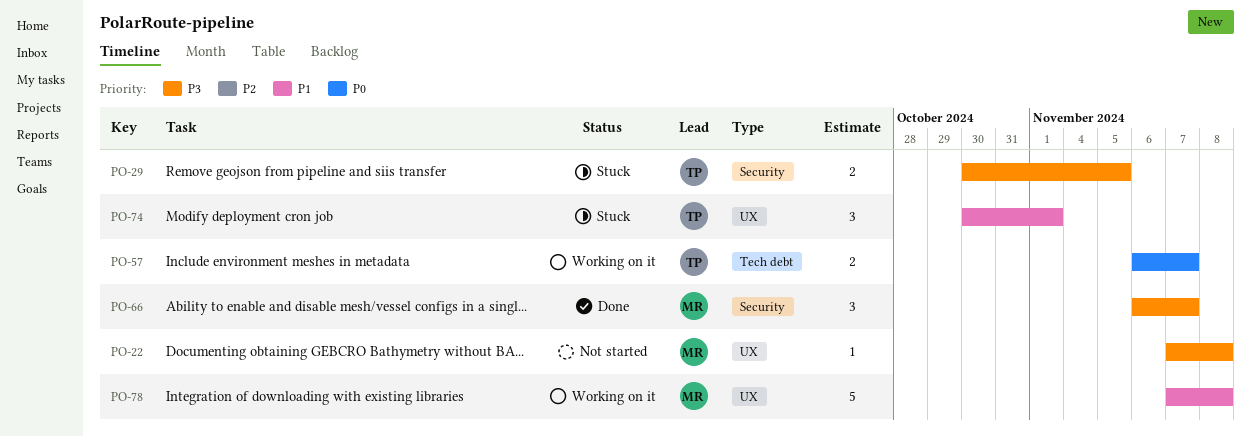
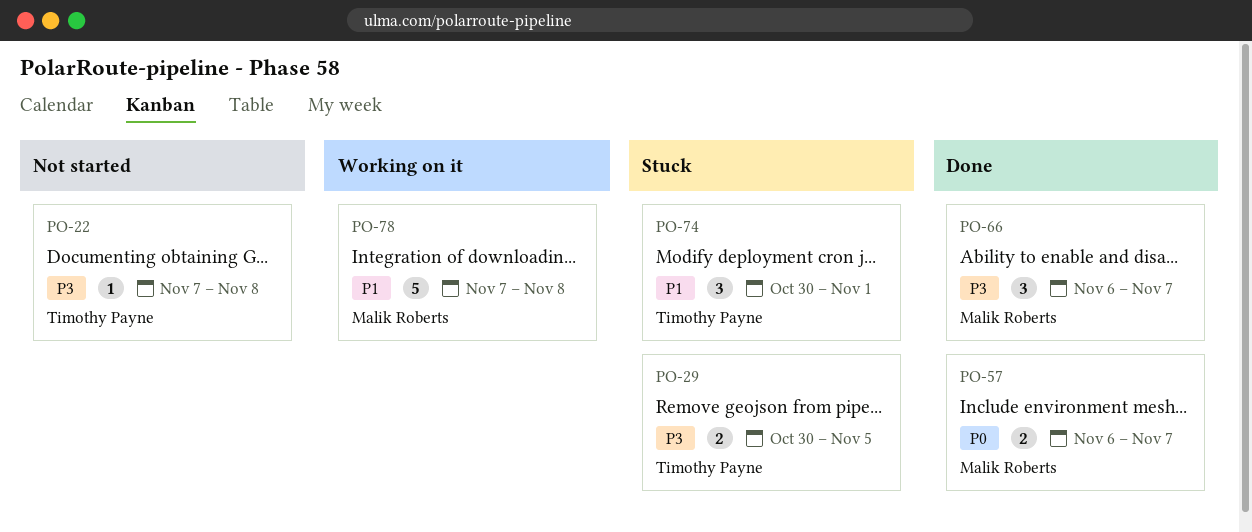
PO-22, owner: Malik Roberts -> Timothy Payne
PO-57, status: Working on it -> Done
PO-57, owner: Timothy Payne -> Malik Roberts

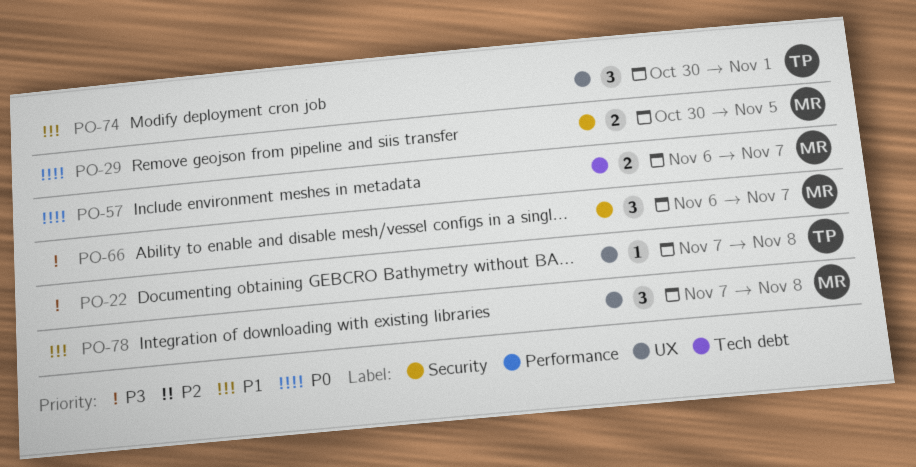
PO-29, owner: Timothy Payne -> Malik Roberts
PO-29, priority: P3 -> P0
PO-78, estimate: 5 -> 3

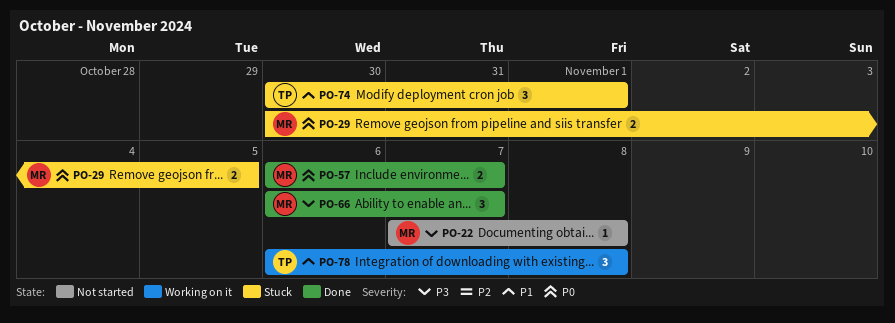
PO-22, owner: TP -> MR
PO-78, owner: MR -> TP
PO-78, start: Nov 7 -> Nov 6

